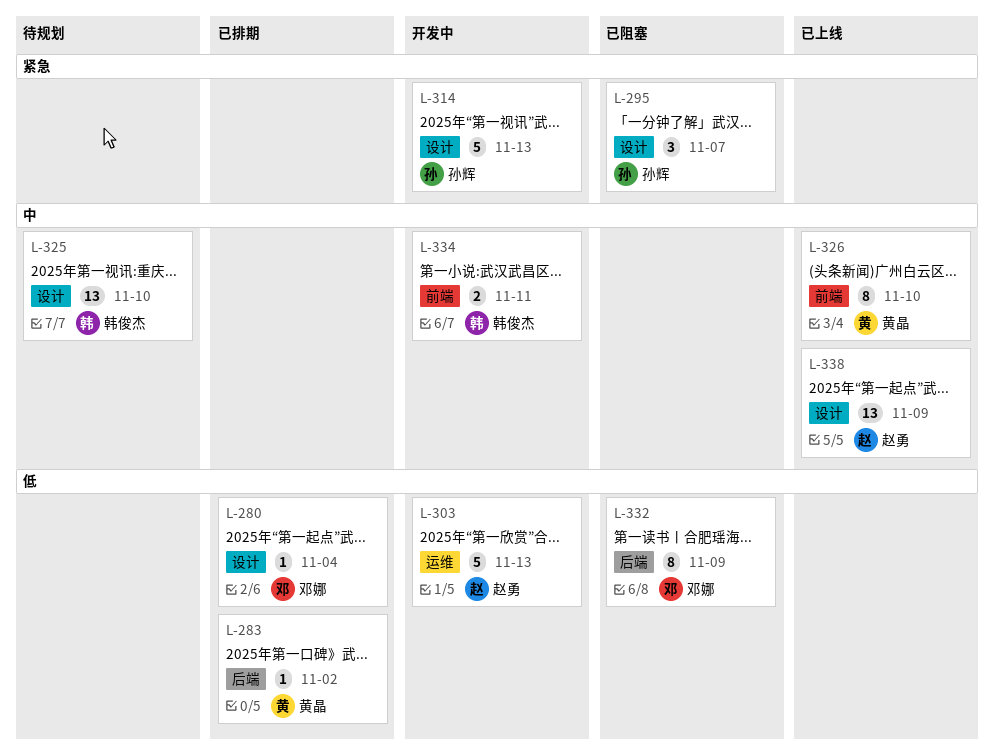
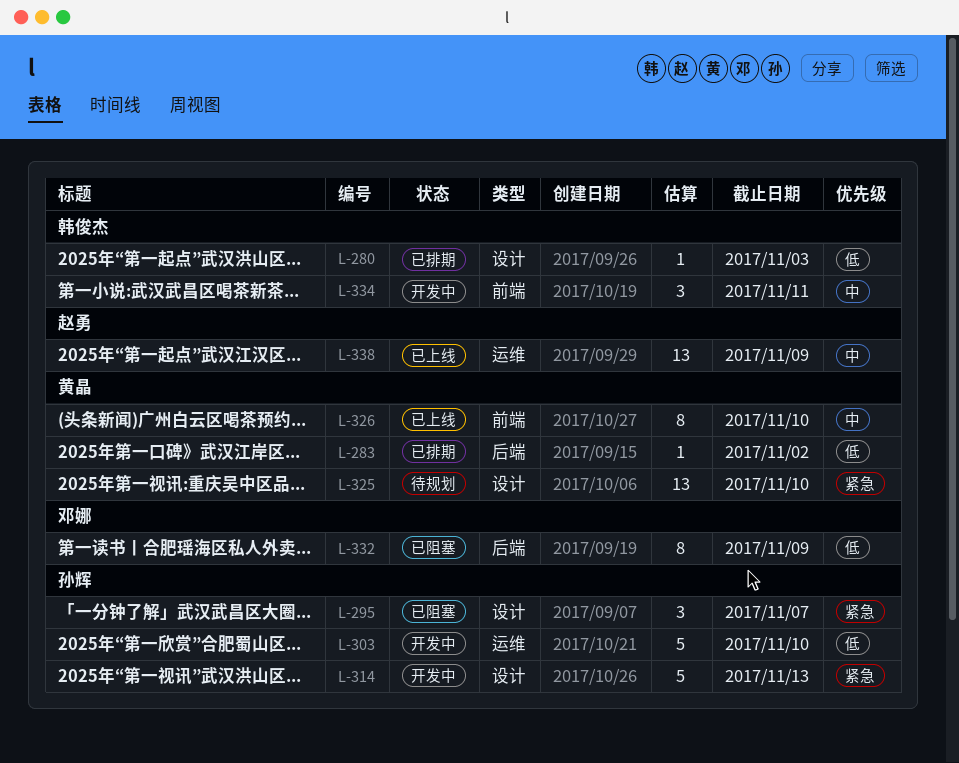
L-280, owner: 邓娜 -> 韩俊杰
L-280, due: Nov 4 -> Nov 3
L-303, owner: 赵勇 -> 孙辉
L-303, due: Nov 13 -> Nov 10
L-325, owner: 韩俊杰 -> 黄晶
L-325, priority: 中 -> 紧急
L-334, estimate: 2 -> 3
L-338, label: 设计 -> 运维

